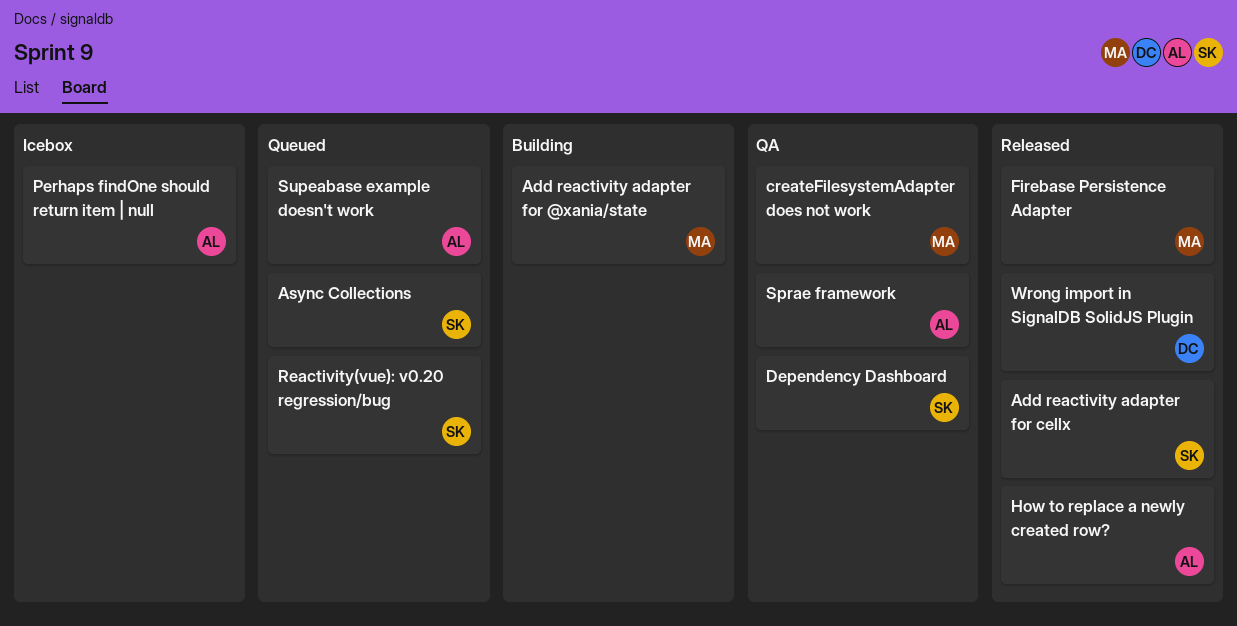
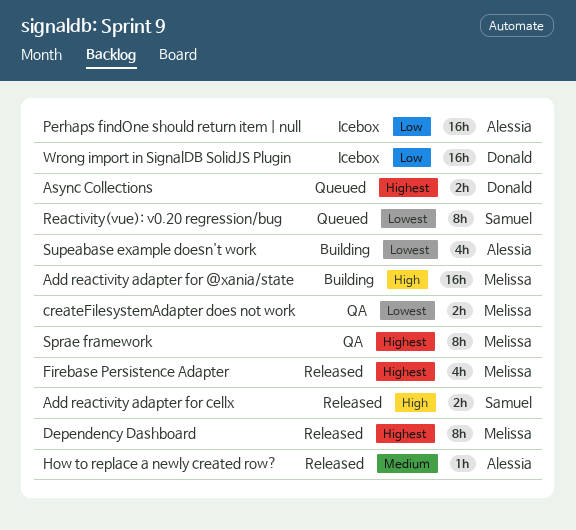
Async Collections, owner: Samuel -> Donald
Dependency Dashboard, status: QA -> Released
Dependency Dashboard, owner: Samuel -> Melissa
Sprae framework, owner: Alessia -> Melissa
Supeabase example doesn't work, status: Queued -> Building
Wrong import in SignalDB SolidJS Plugin, status: Released -> Icebox

